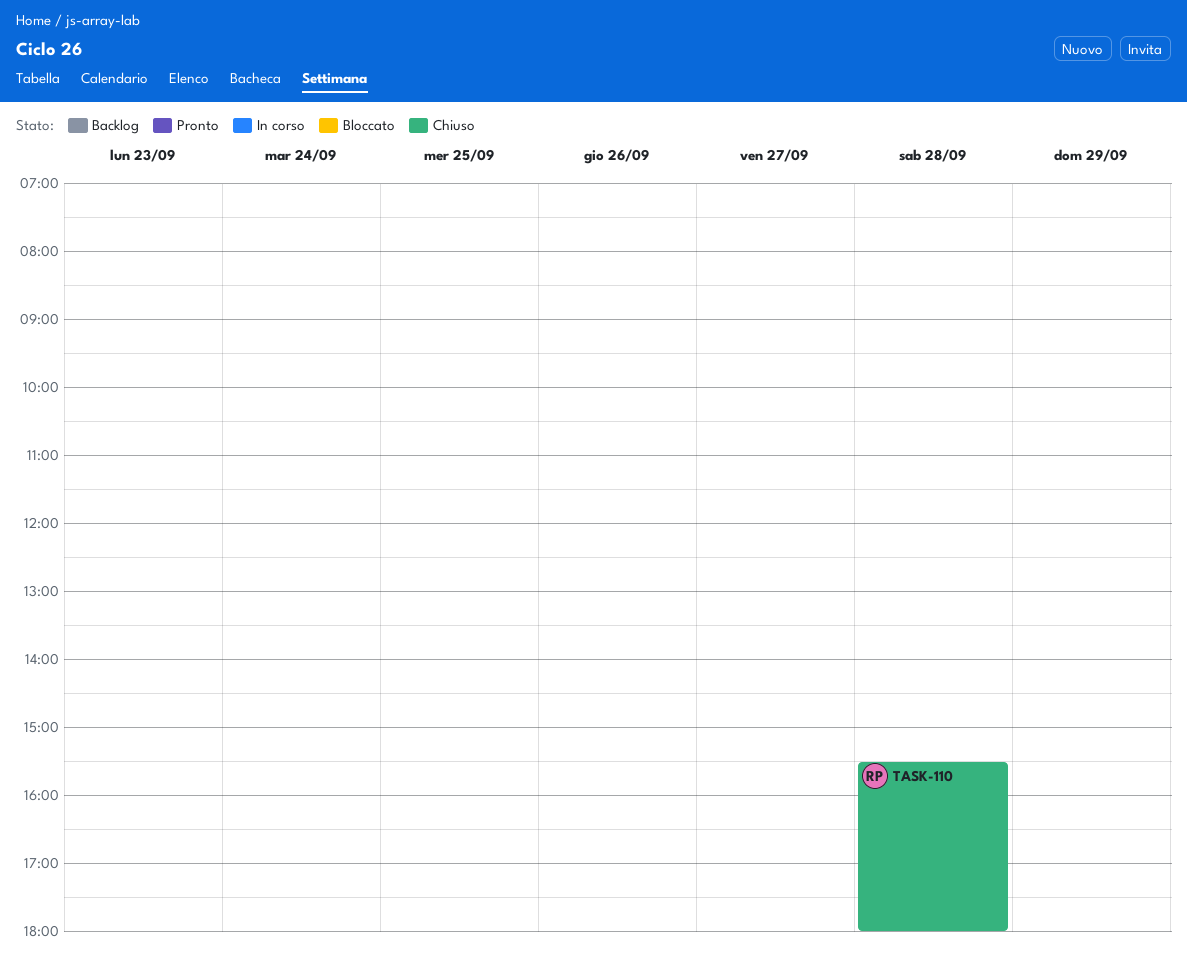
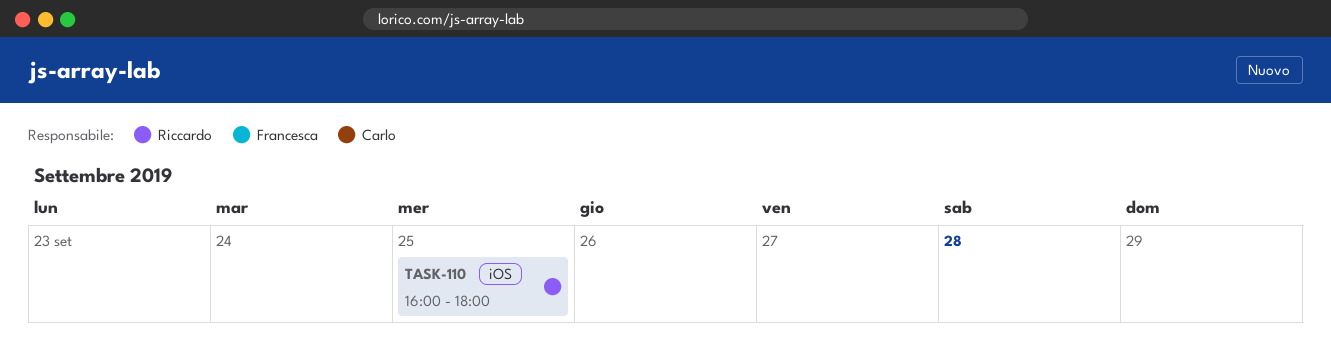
TASK-110, day: Sep 28 -> Sep 25
TASK-110, begins: 15:30 -> 16:00

